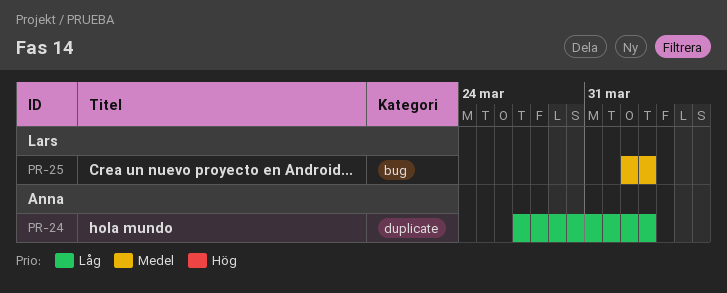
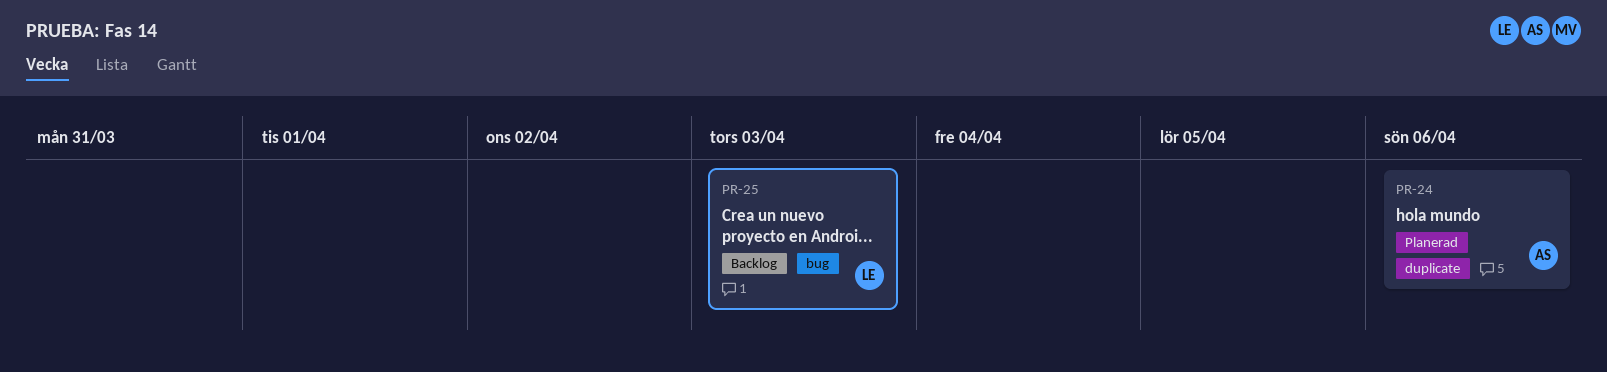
PR-24, due: Apr 3 -> Apr 6

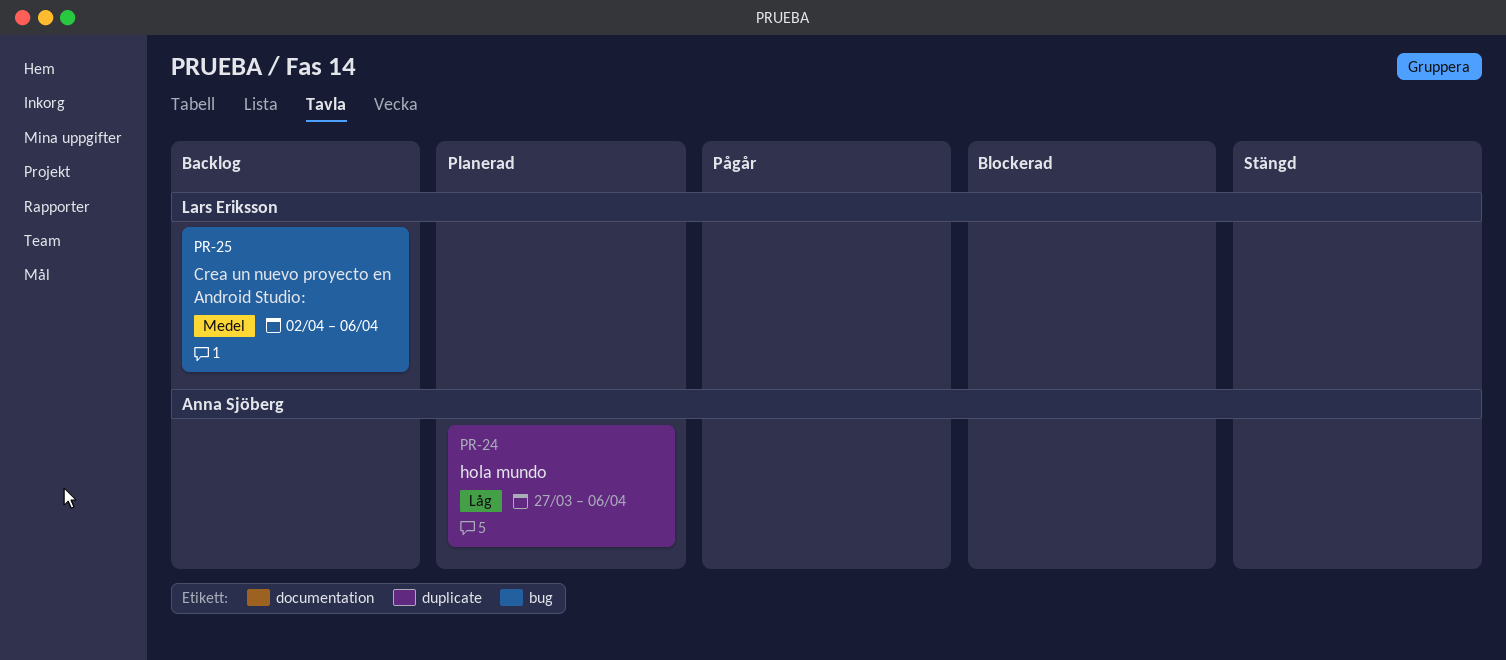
PR-25, due: Apr 3 -> Apr 6

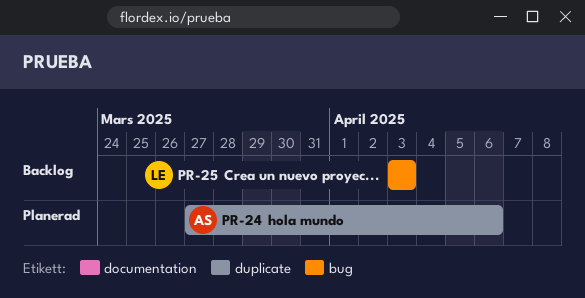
PR-25, start: Apr 2 -> Apr 3
PR-25, due: Apr 6 -> Apr 3

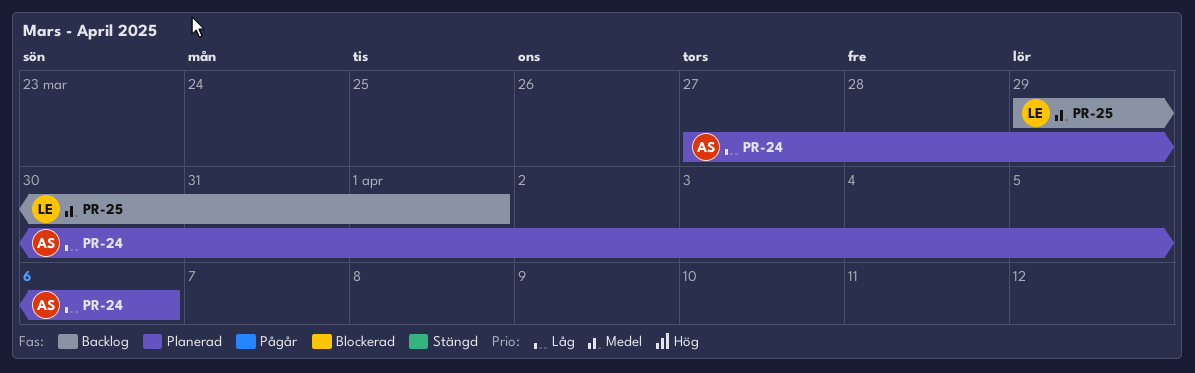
PR-25, start: Apr 3 -> Mar 29
PR-25, due: Apr 3 -> Apr 1

